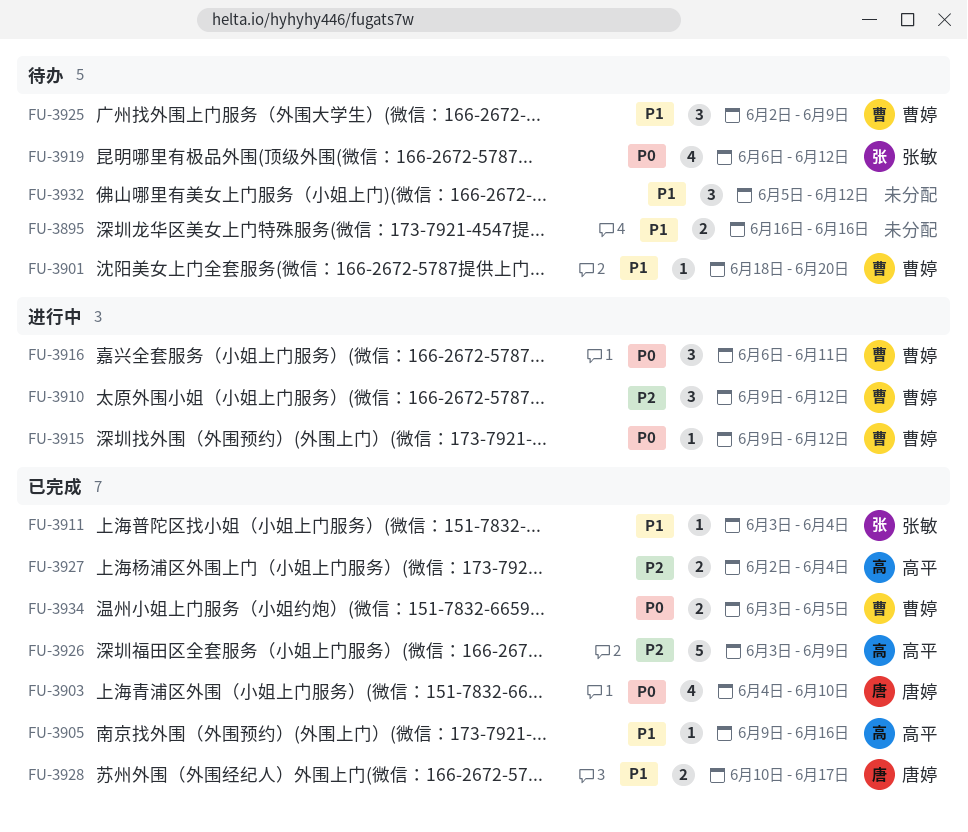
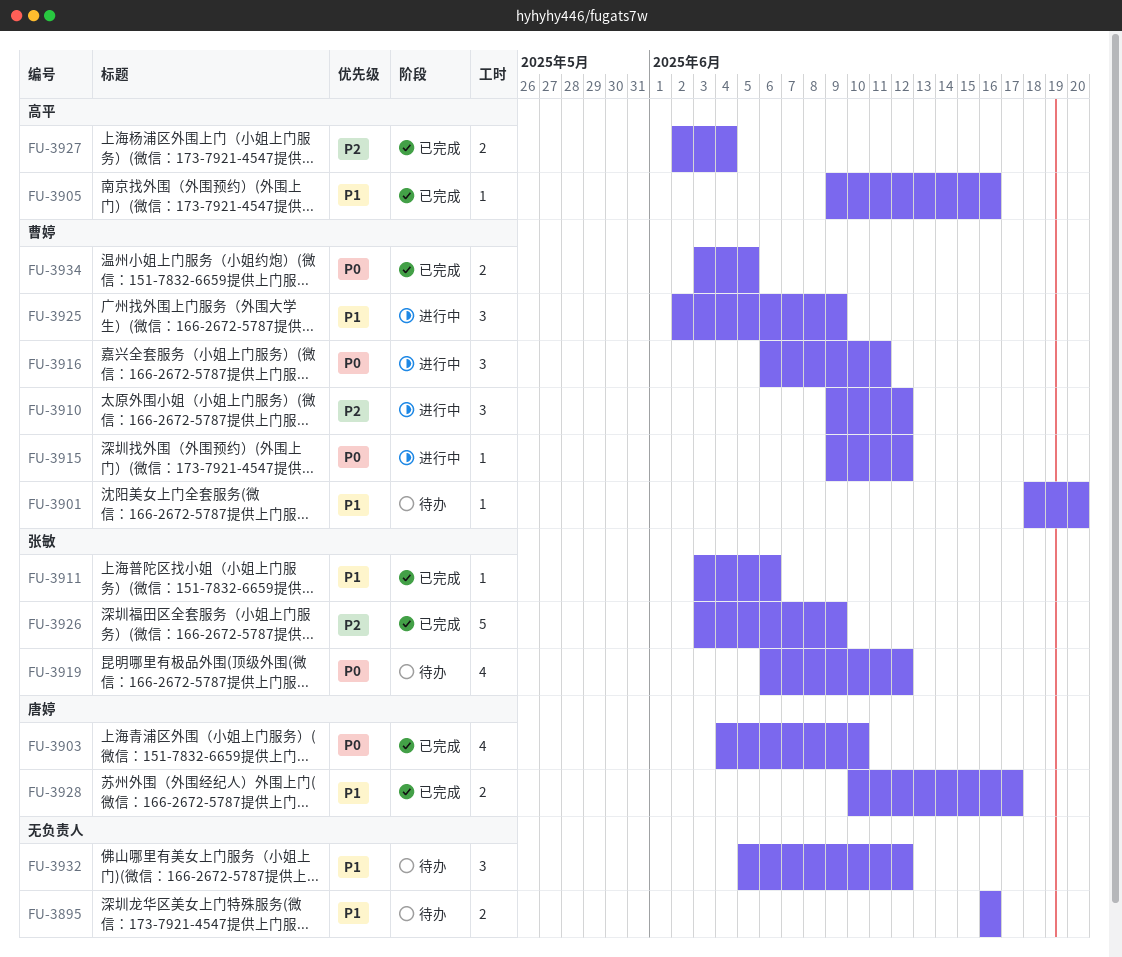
FU-3911, due: Jun 4 -> Jun 6
FU-3925, status: 待办 -> 进行中
FU-3926, owner: 高平 -> 张敏

